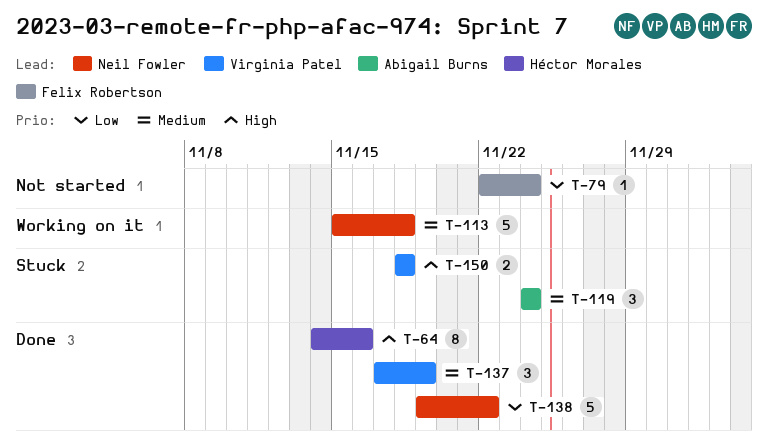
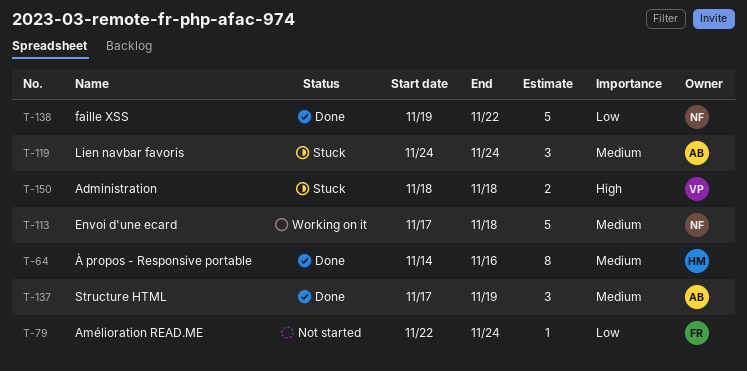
T-64, priority: High -> Medium
T-113, start: Nov 15 -> Nov 17
T-137, owner: Virginia Patel -> Abigail Burns

